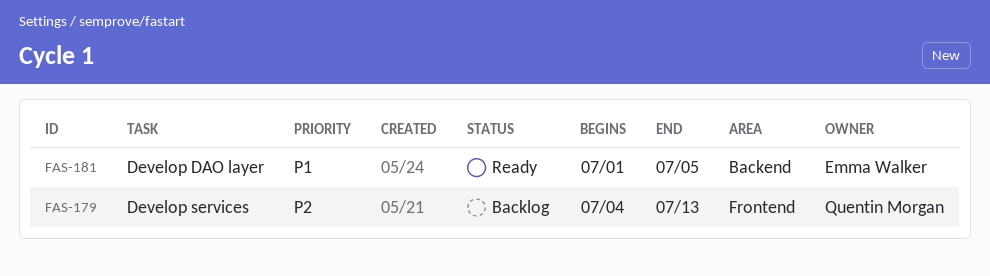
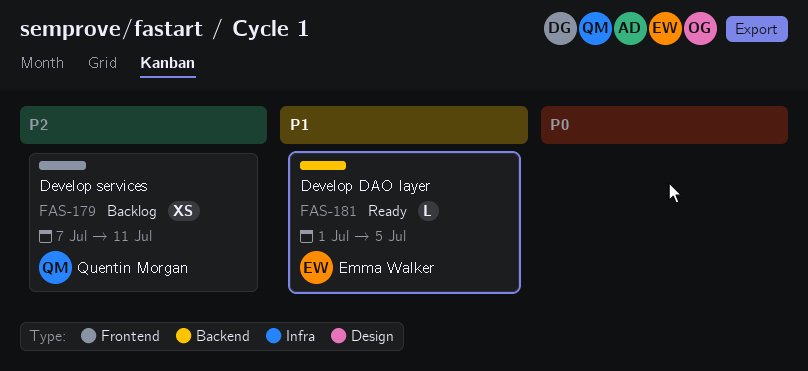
FAS-179, start: Jul 4 -> Jul 7
FAS-179, due: Jul 13 -> Jul 11

